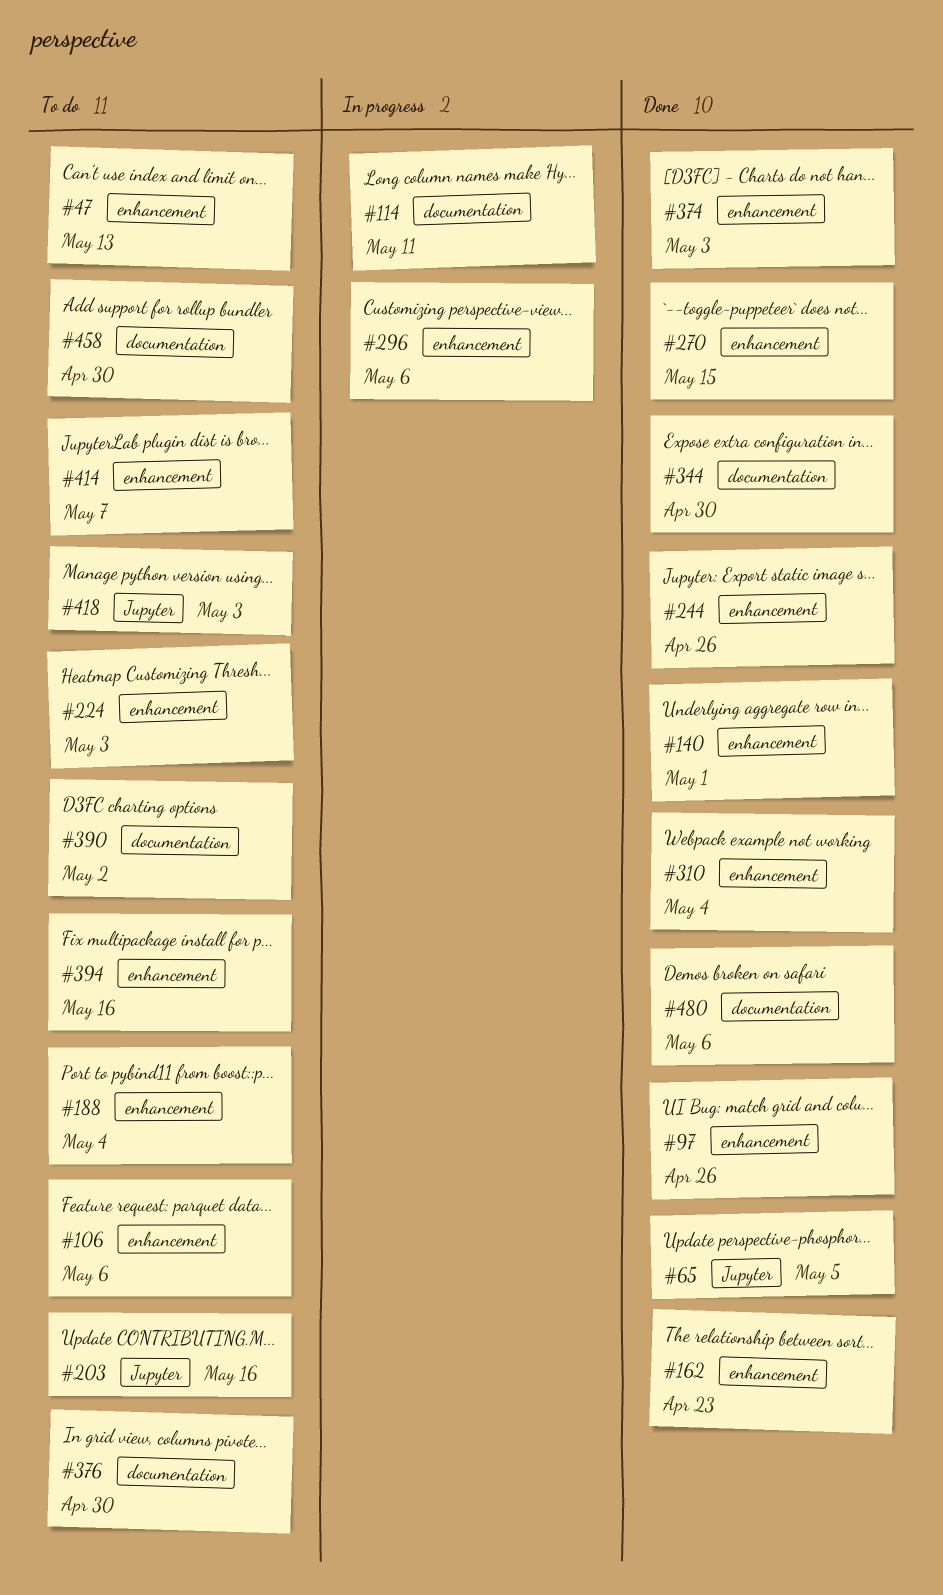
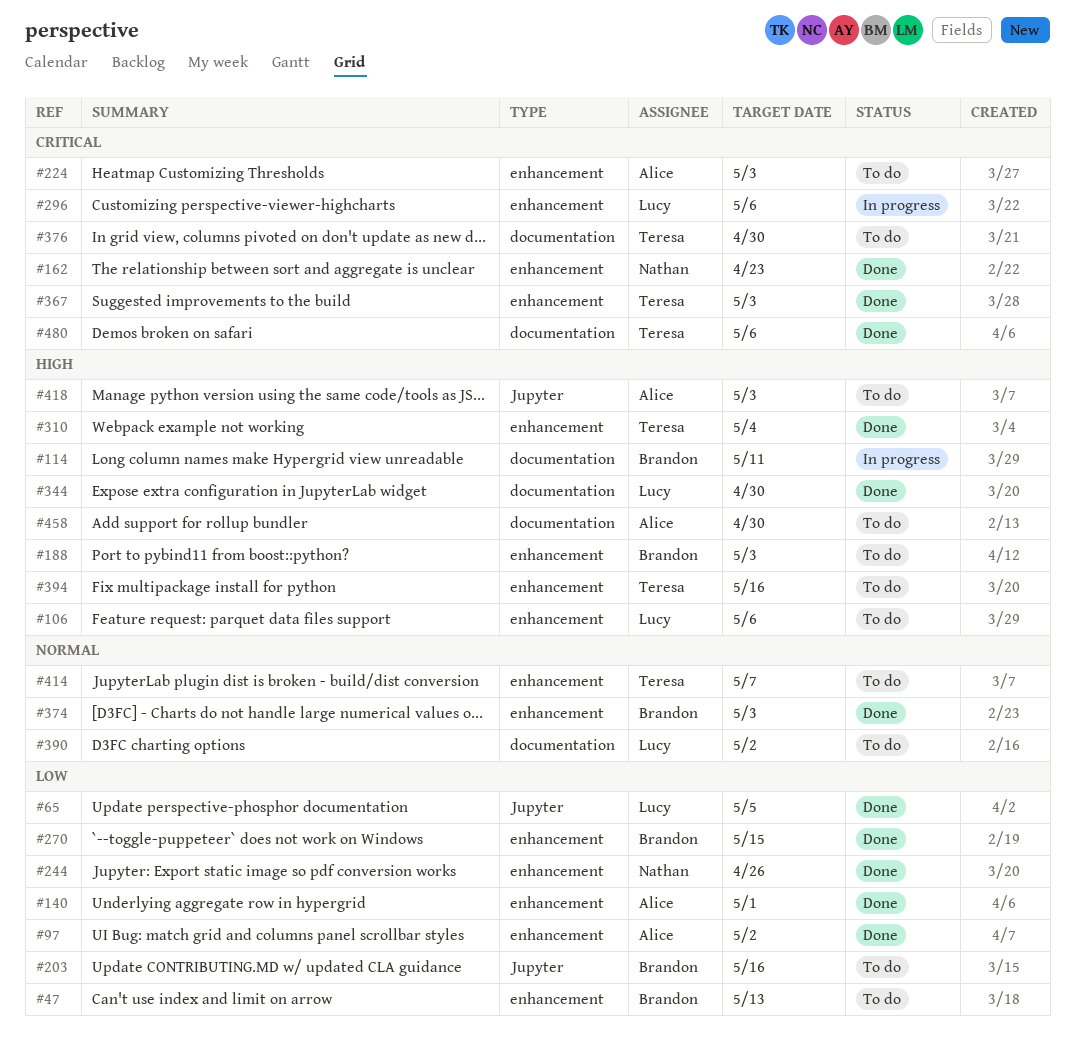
#97, due: Apr 26 -> May 2
#188, due: May 4 -> May 3
#367: none -> present

